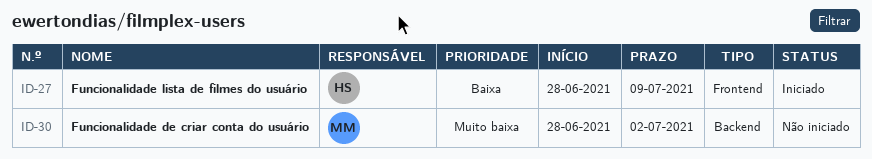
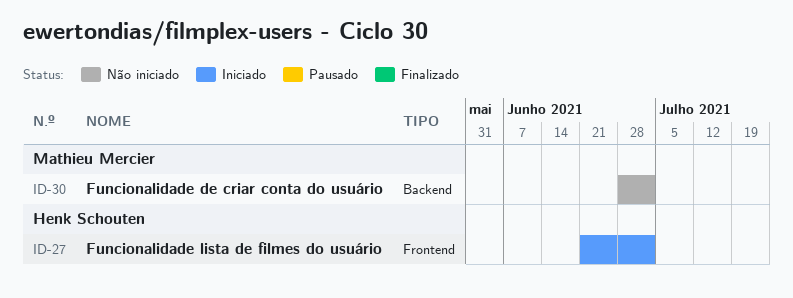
ID-27, start: Jun 28 -> Jun 21
ID-27, due: Jul 9 -> Jul 2

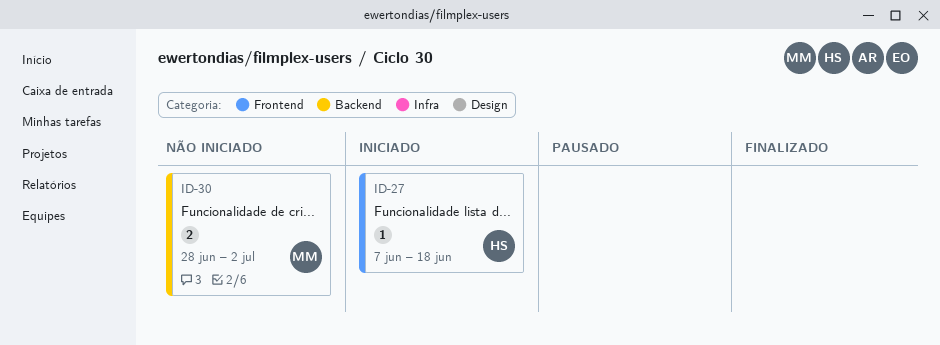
ID-27, start: Jun 21 -> Jun 7
ID-27, due: Jul 2 -> Jun 18

